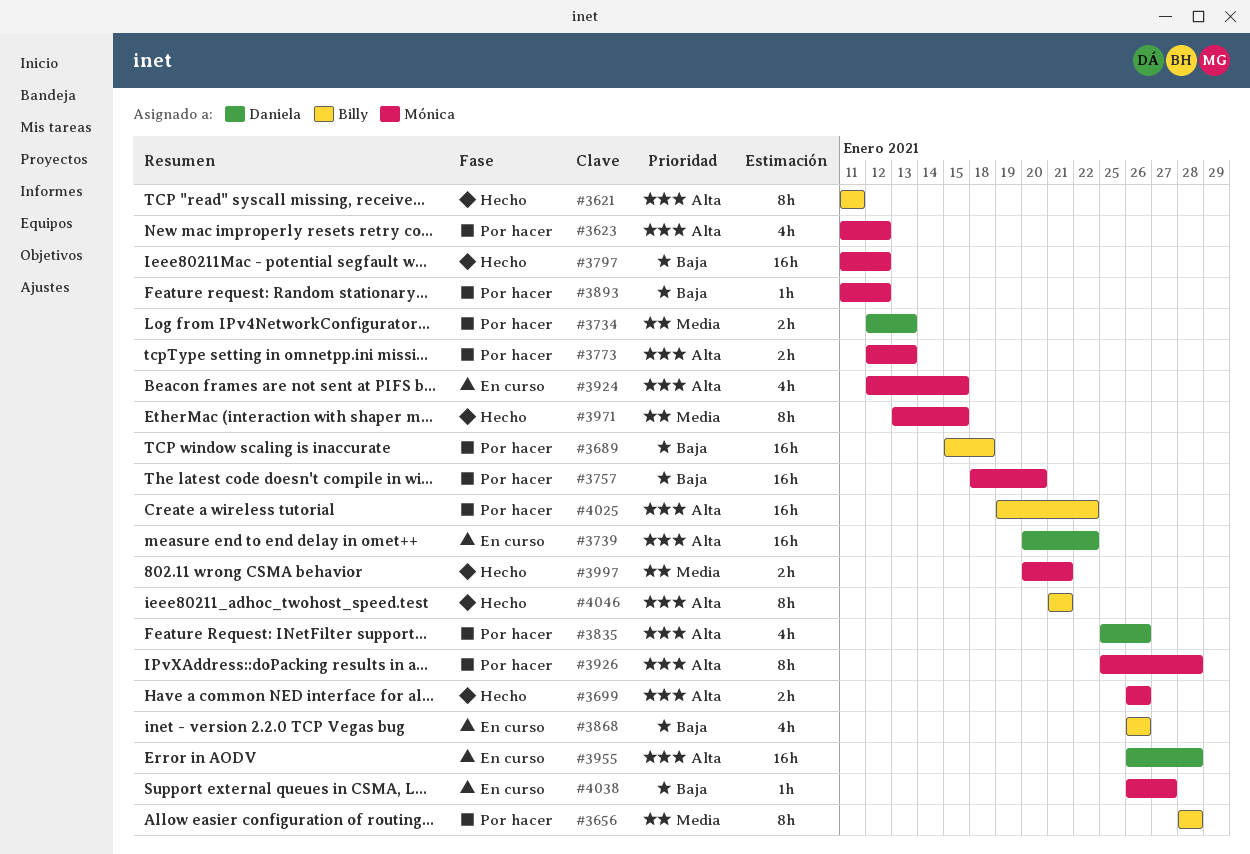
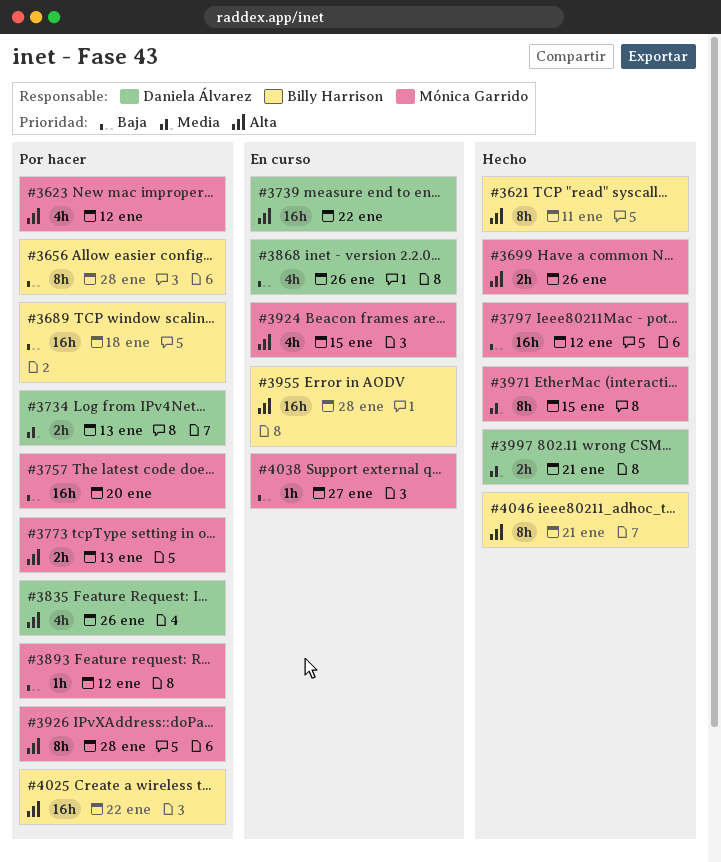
#3656, priority: Media -> Baja
#3868, owner: Billy Harrison -> Daniela Álvarez
#3955, owner: Daniela Álvarez -> Billy Harrison
#3997, owner: Mónica Garrido -> Daniela Álvarez

